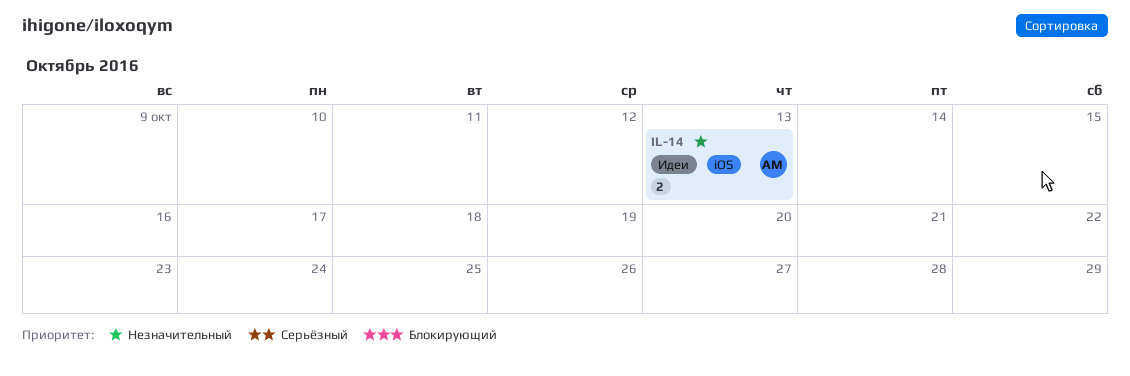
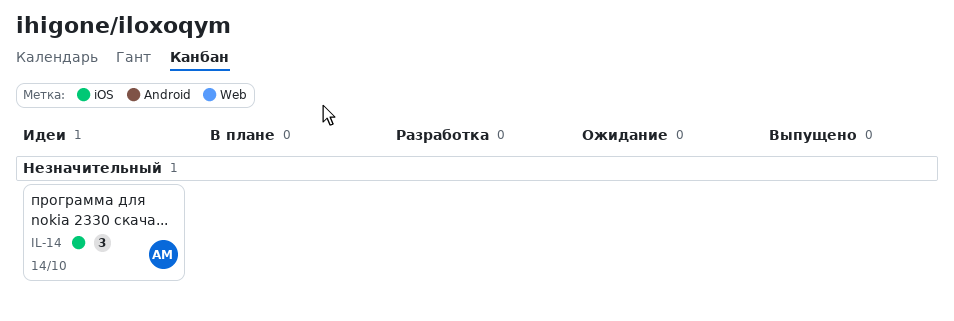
IL-14, estimate: 2 -> 3
IL-14, due: Oct 13 -> Oct 14

